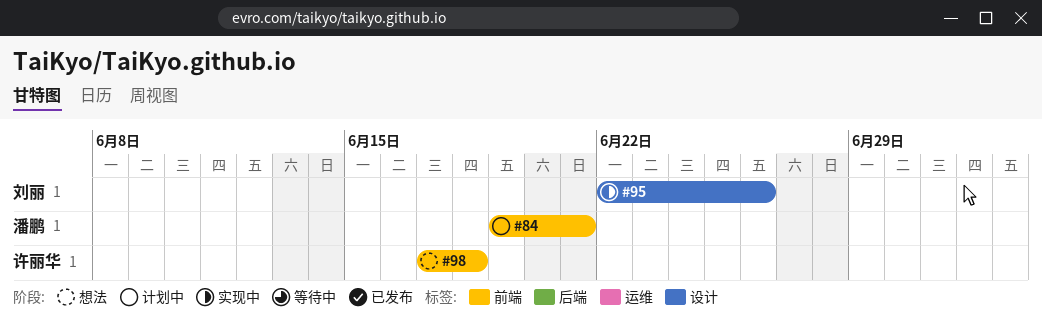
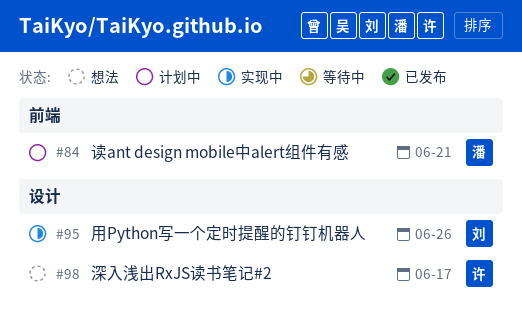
#98, label: 前端 -> 设计
#98, due: Jun 18 -> Jun 17

